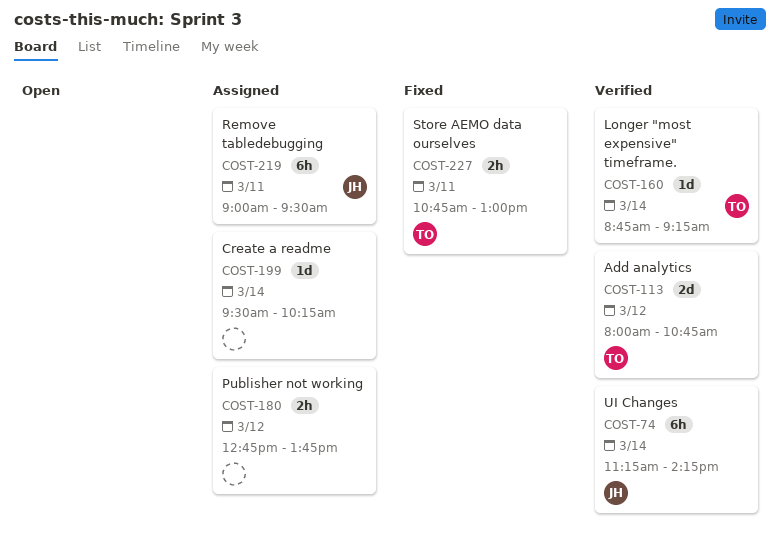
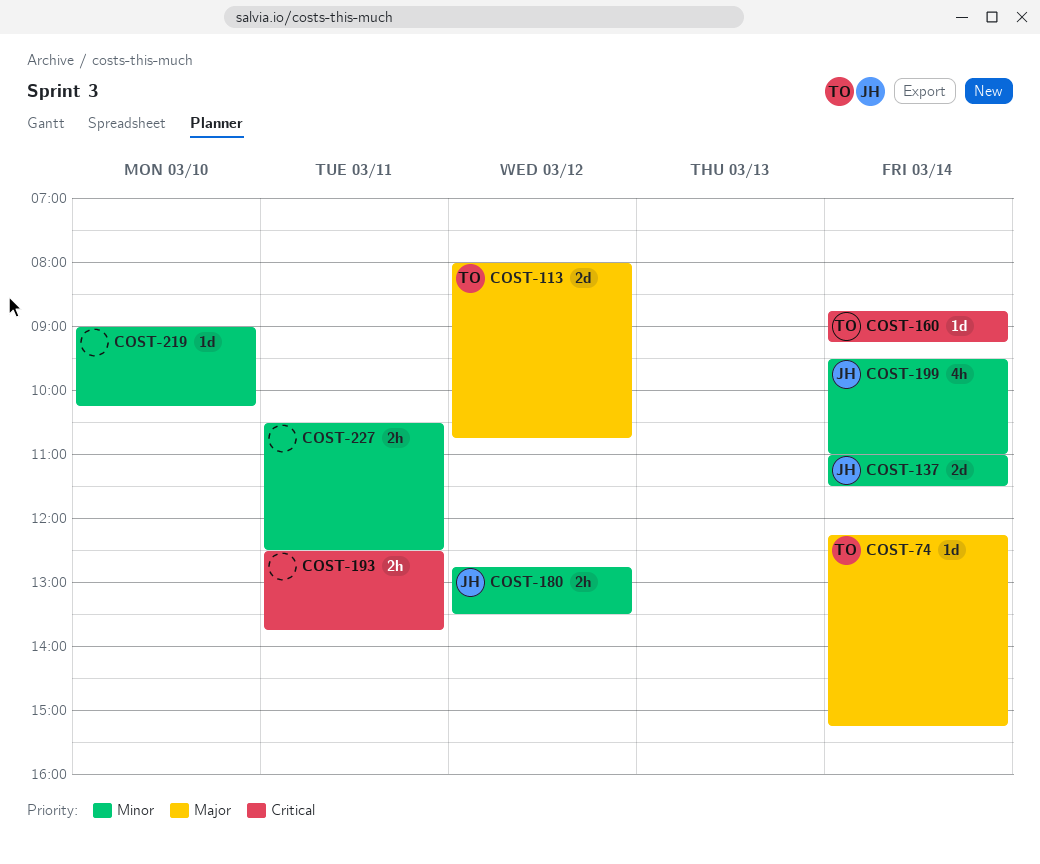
COST-74, owner: JH -> TO
COST-74, estimate: 6h -> 1d
COST-74, begins: 11:15 -> 12:15
COST-74, ends: 14:15 -> 15:15
COST-137: none -> present
COST-180, owner: none -> JH
COST-180, ends: 13:45 -> 13:30
COST-193: none -> present
COST-199, owner: none -> JH
COST-199, estimate: 1d -> 4h
COST-199, ends: 10:15 -> 11:00
COST-219, owner: JH -> none
COST-219, estimate: 6h -> 1d
COST-219, day: Mar 11 -> Mar 10
COST-219, ends: 09:30 -> 10:15
COST-227, owner: TO -> none
COST-227, begins: 10:45 -> 10:30
COST-227, ends: 13:00 -> 12:30

